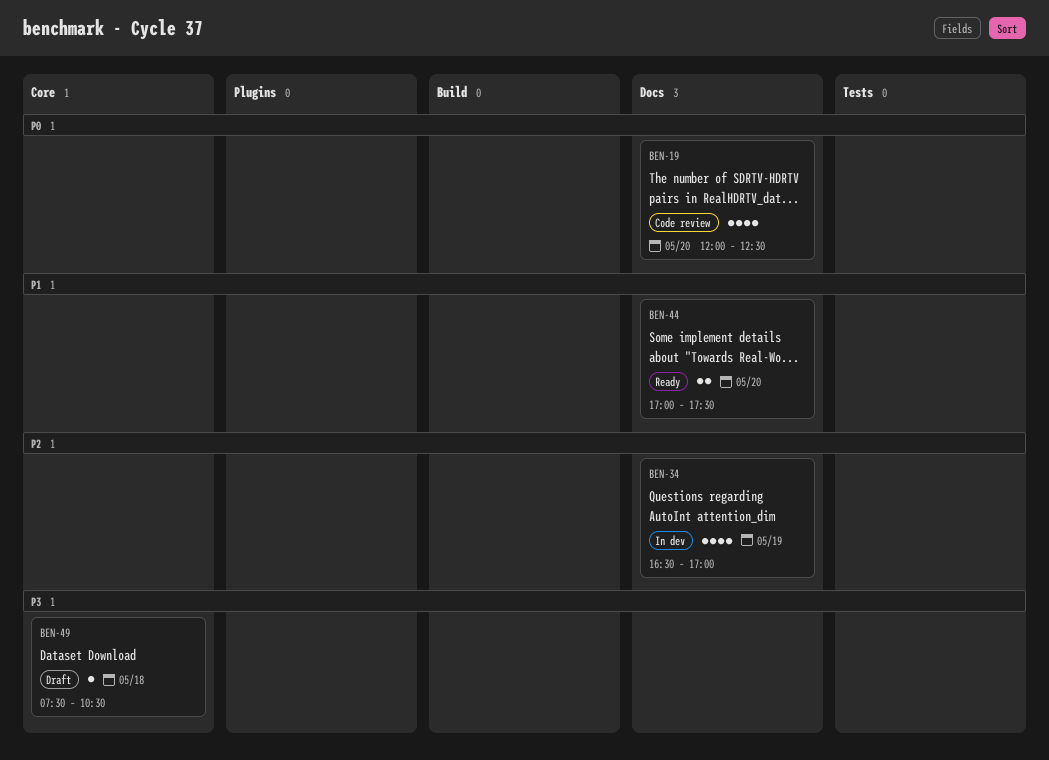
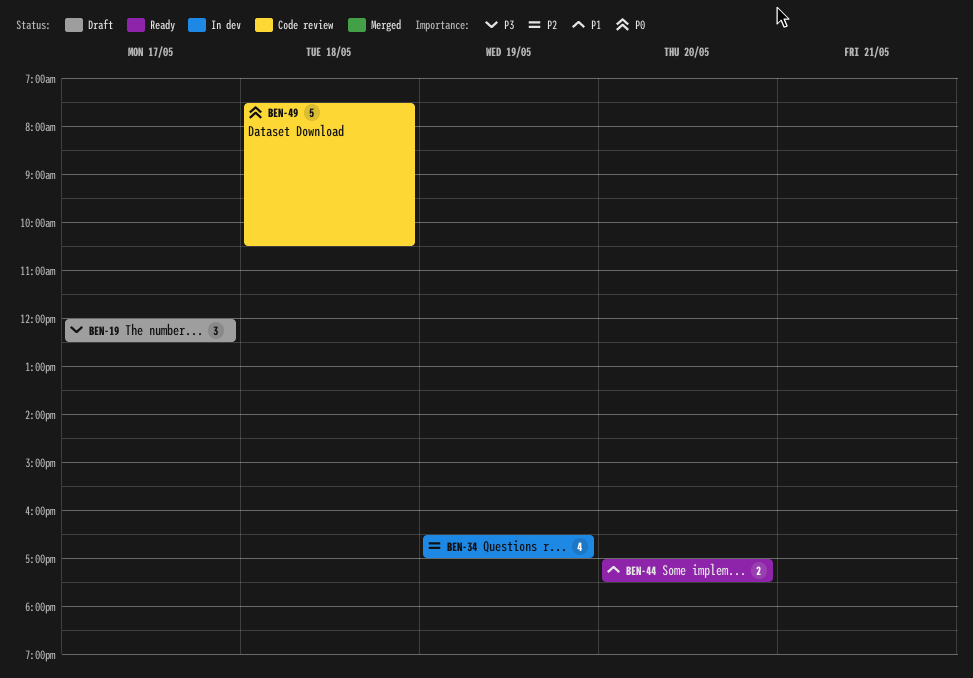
BEN-19, status: Code review -> Draft
BEN-19, priority: P0 -> P3
BEN-19, estimate: 4 -> 3
BEN-19, day: May 20 -> May 17
BEN-49, status: Draft -> Code review
BEN-49, priority: P3 -> P0
BEN-49, estimate: 1 -> 5

